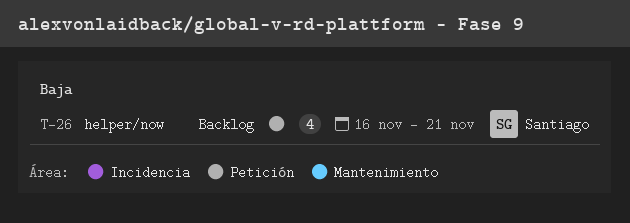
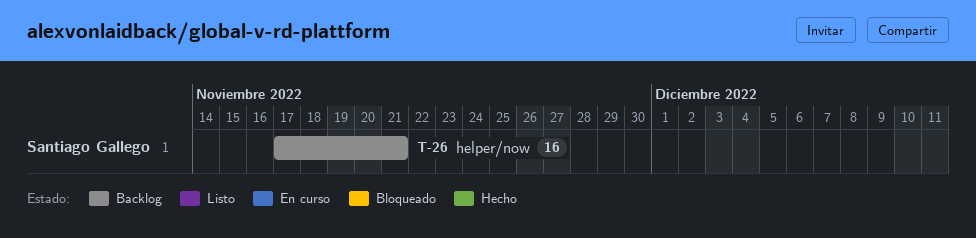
T-26, estimate: 4 -> 16
T-26, start: Nov 16 -> Nov 17

